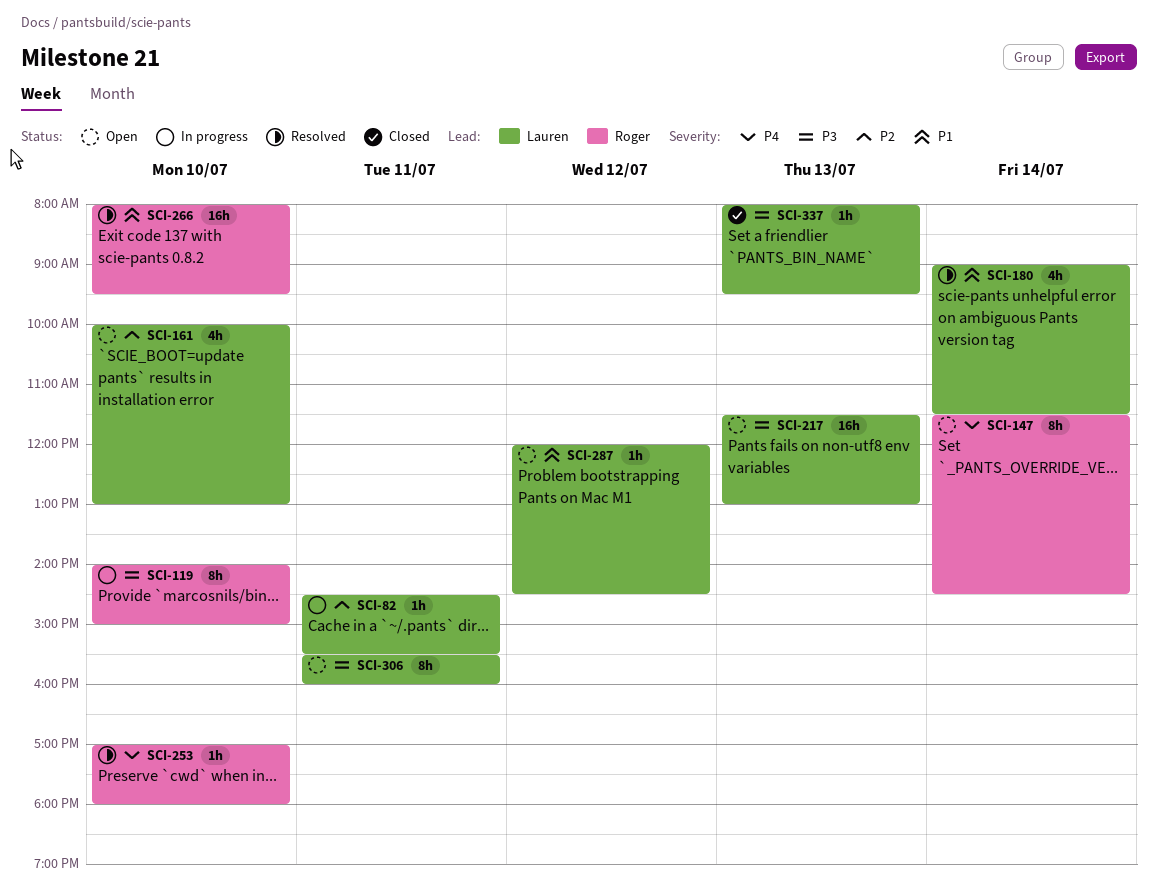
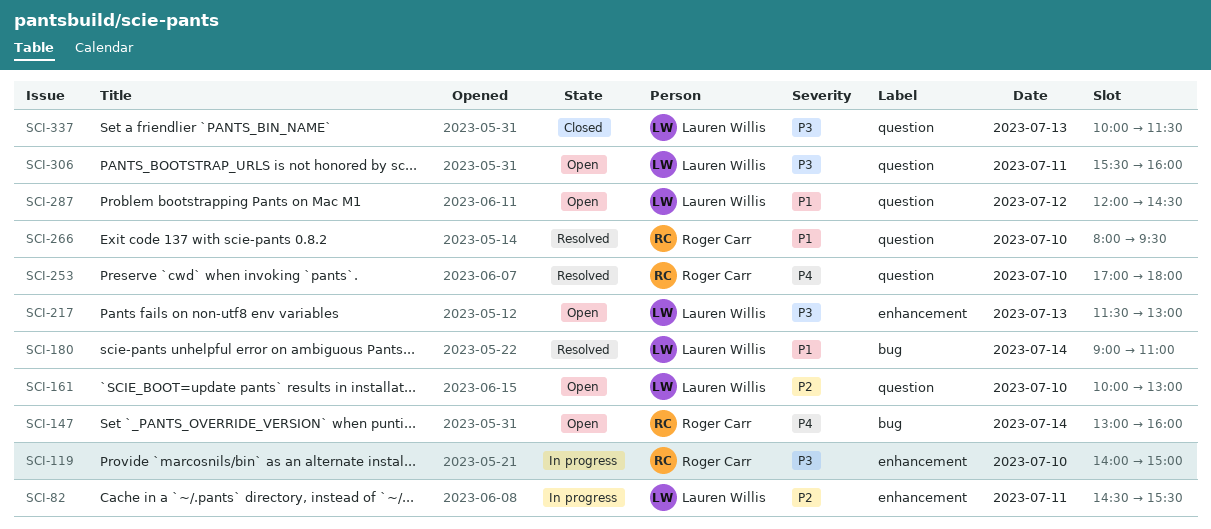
SCI-147, begins: 11:30 -> 13:00
SCI-147, ends: 14:30 -> 16:00
SCI-180, ends: 11:30 -> 11:00
SCI-337, begins: 08:00 -> 10:00
SCI-337, ends: 09:30 -> 11:30

